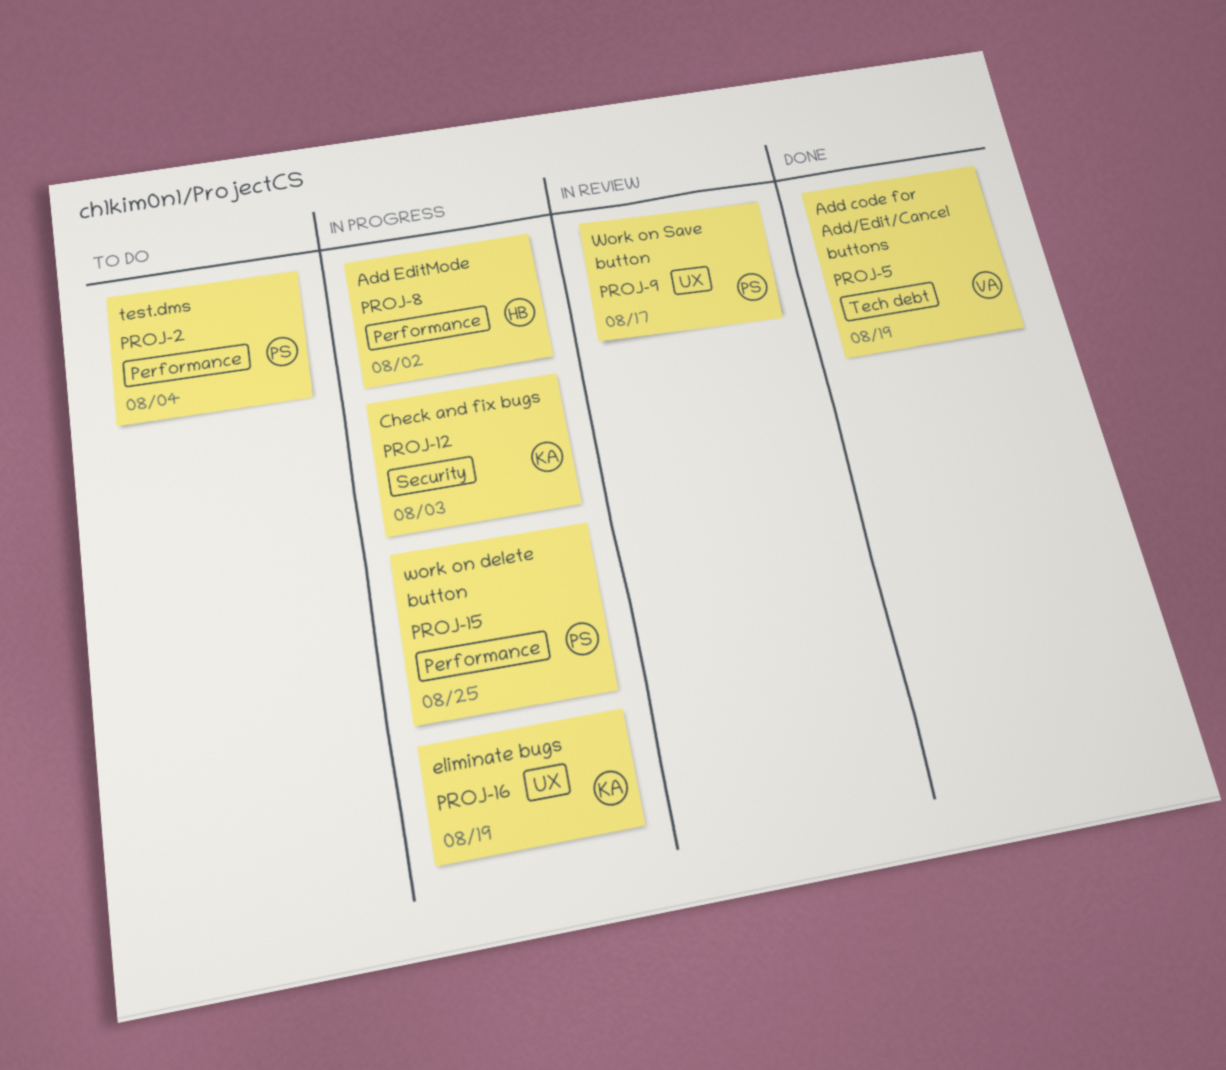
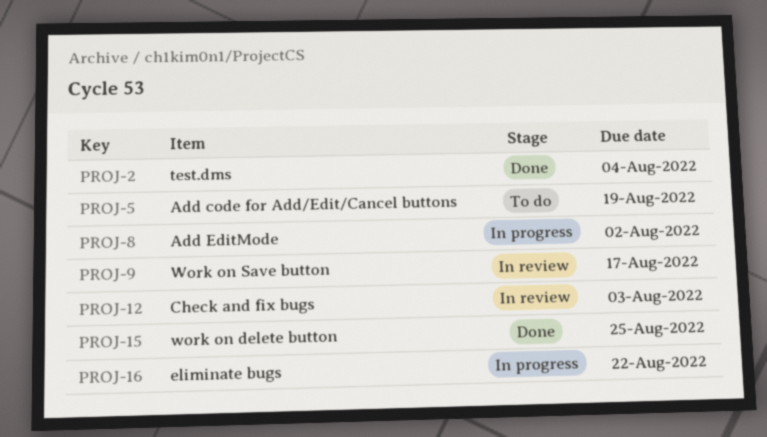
PROJ-2, status: To do -> Done
PROJ-5, status: Done -> To do
PROJ-12, status: In progress -> In review
PROJ-15, status: In progress -> Done
PROJ-16, due: Aug 19 -> Aug 22

